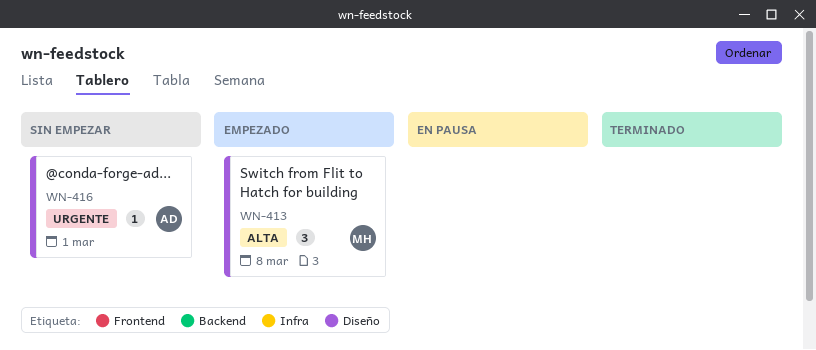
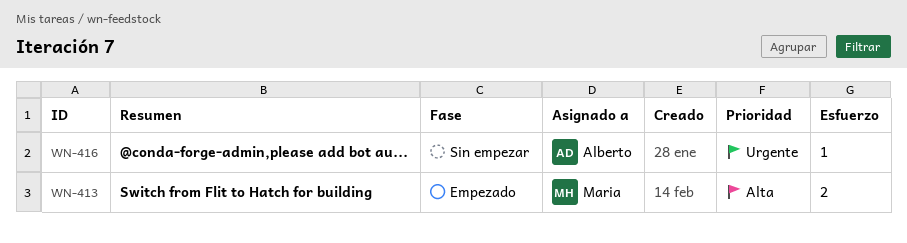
WN-413, estimate: 3 -> 2

